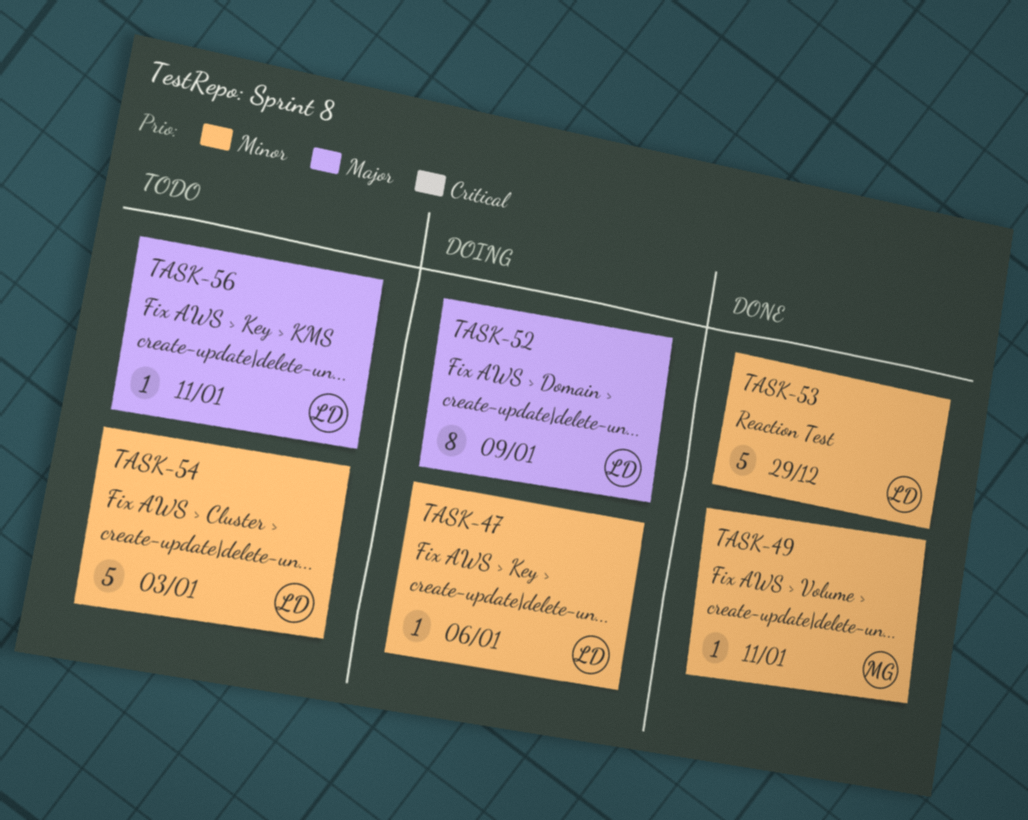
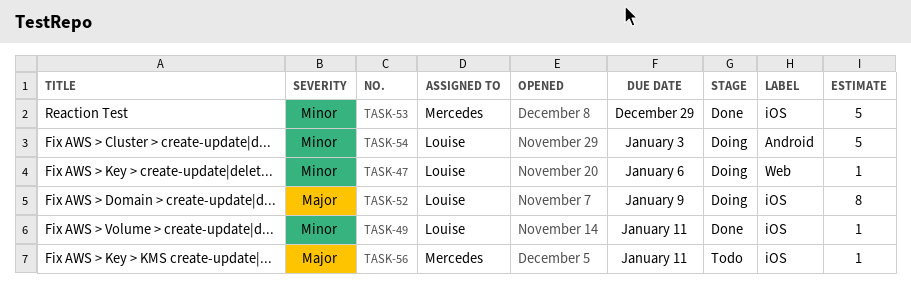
TASK-49, owner: Mercedes -> Louise
TASK-53, owner: Louise -> Mercedes
TASK-54, status: Todo -> Doing
TASK-56, owner: Louise -> Mercedes

